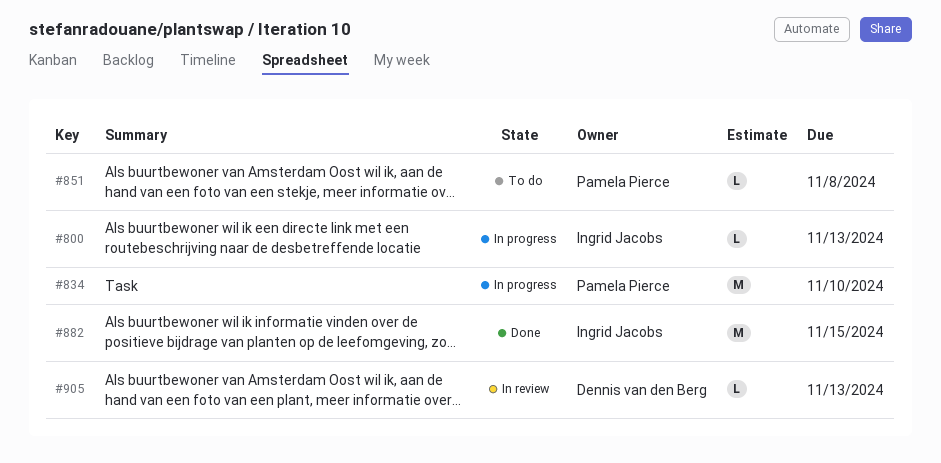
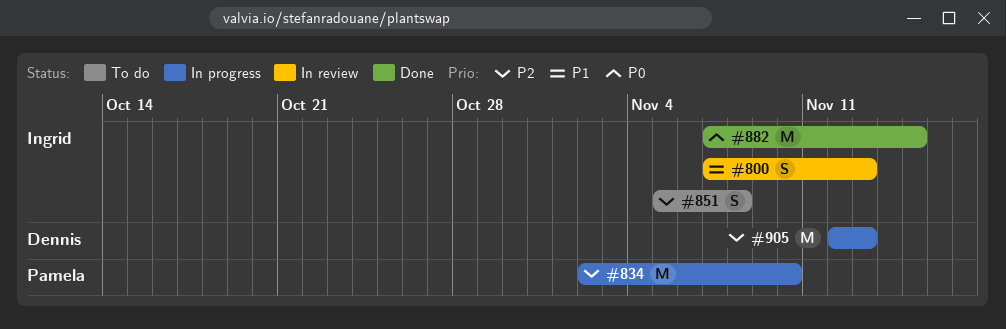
#800, status: In progress -> In review
#800, estimate: L -> S
#851, owner: Pamela Pierce -> Ingrid Jacobs
#851, estimate: L -> S
#905, status: In review -> In progress
#905, estimate: L -> M

